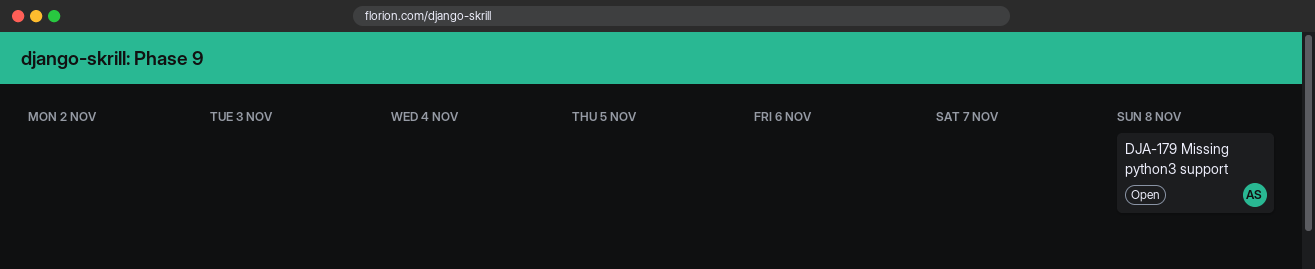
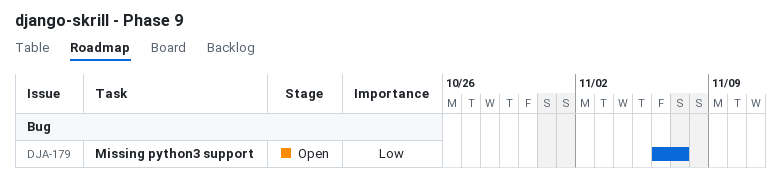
DJA-179, due: Nov 8 -> Nov 7

